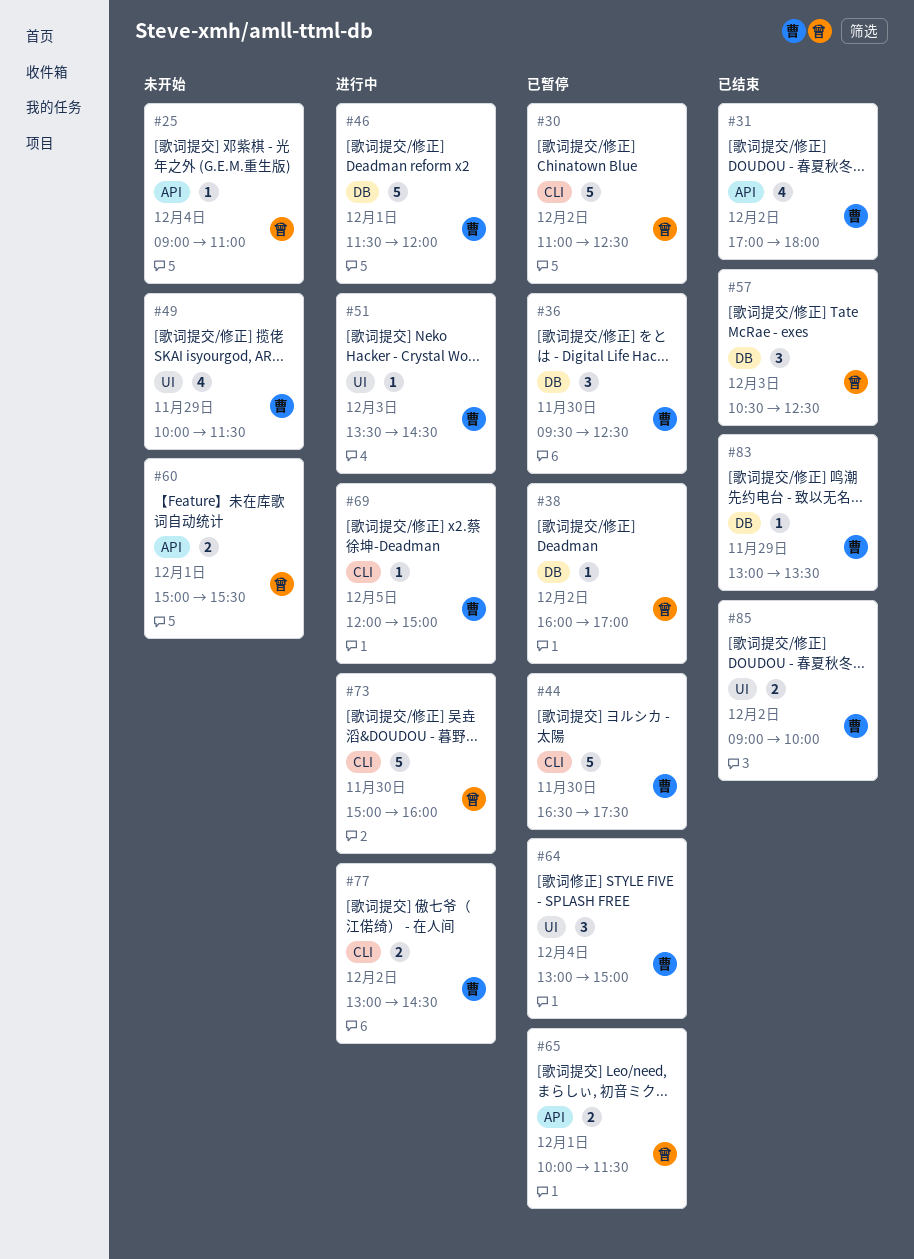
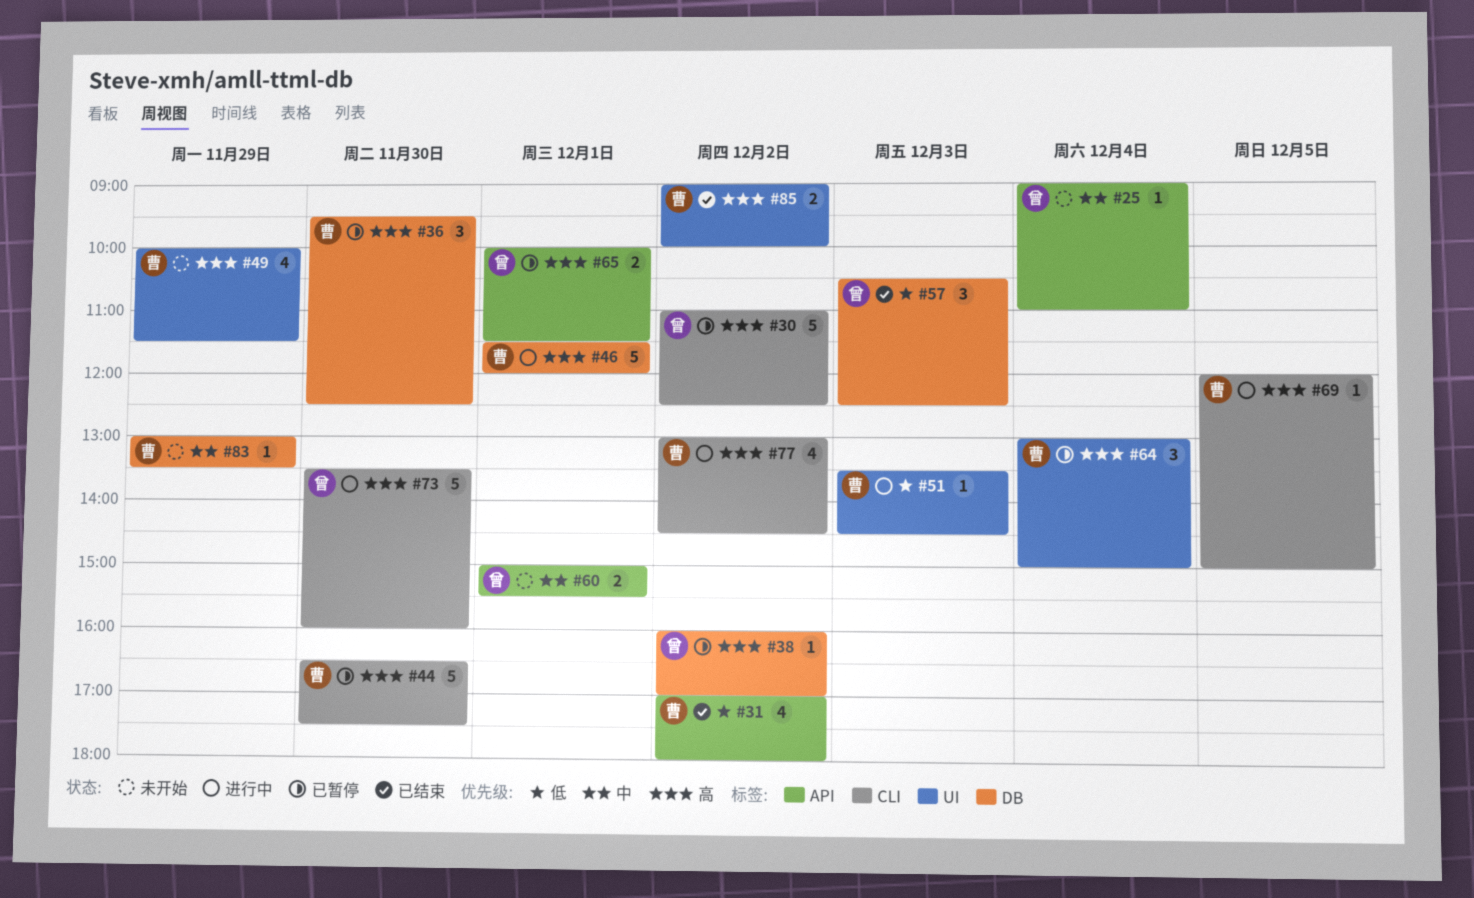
#73, begins: 15:00 -> 13:30
#77, estimate: 2 -> 4
#83, status: 已结束 -> 未开始

